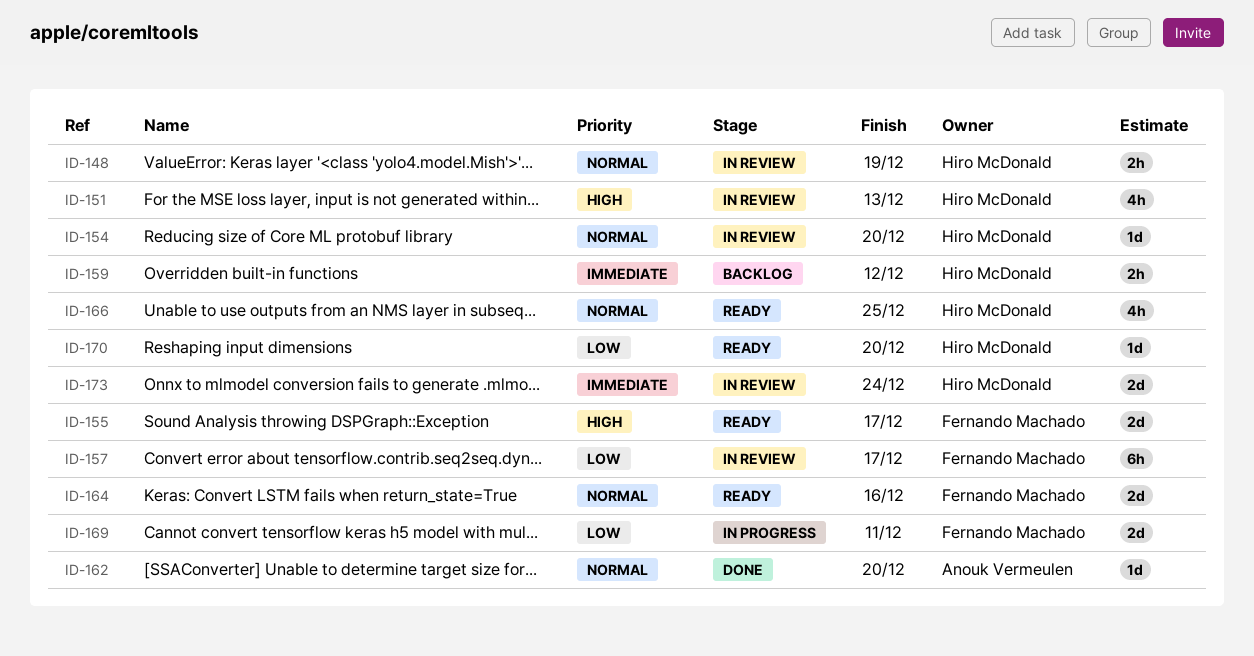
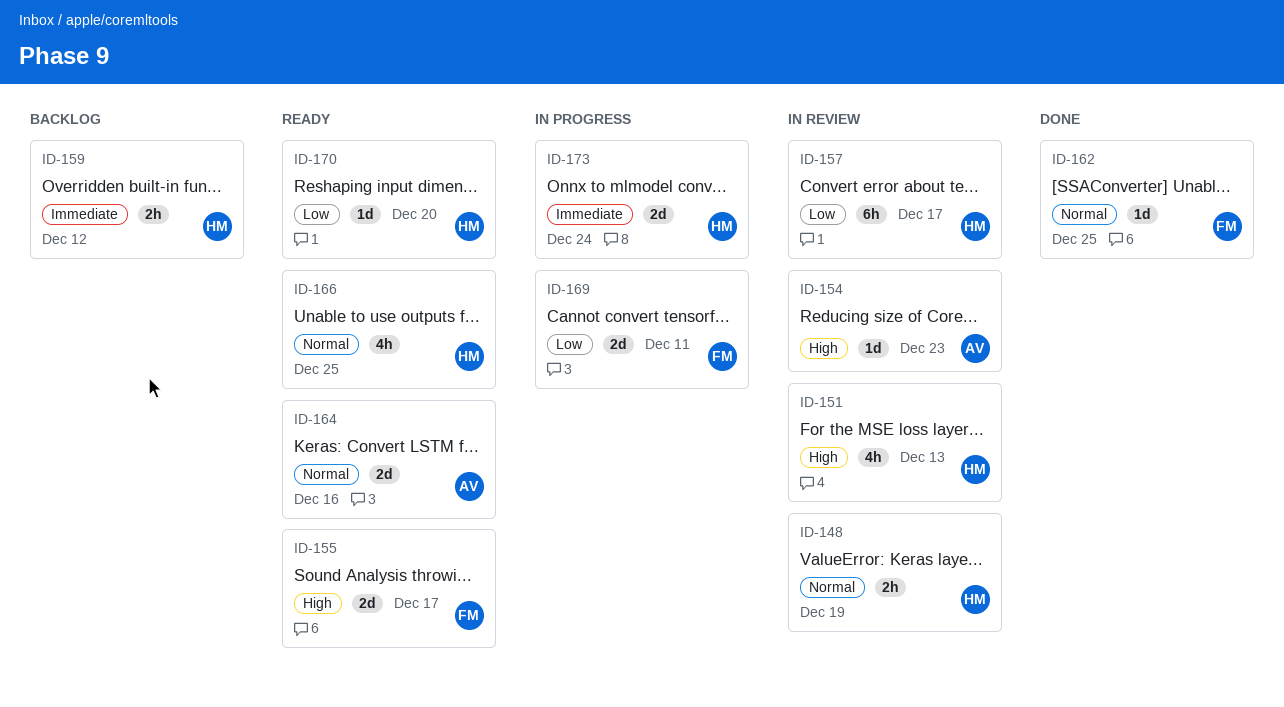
ID-154, owner: Hiro McDonald -> Anouk Vermeulen
ID-154, priority: Normal -> High
ID-154, due: Dec 20 -> Dec 23
ID-157, owner: Fernando Machado -> Hiro McDonald
ID-162, owner: Anouk Vermeulen -> Fernando Machado
ID-162, due: Dec 20 -> Dec 25
ID-164, owner: Fernando Machado -> Anouk Vermeulen
ID-173, status: In review -> In progress

